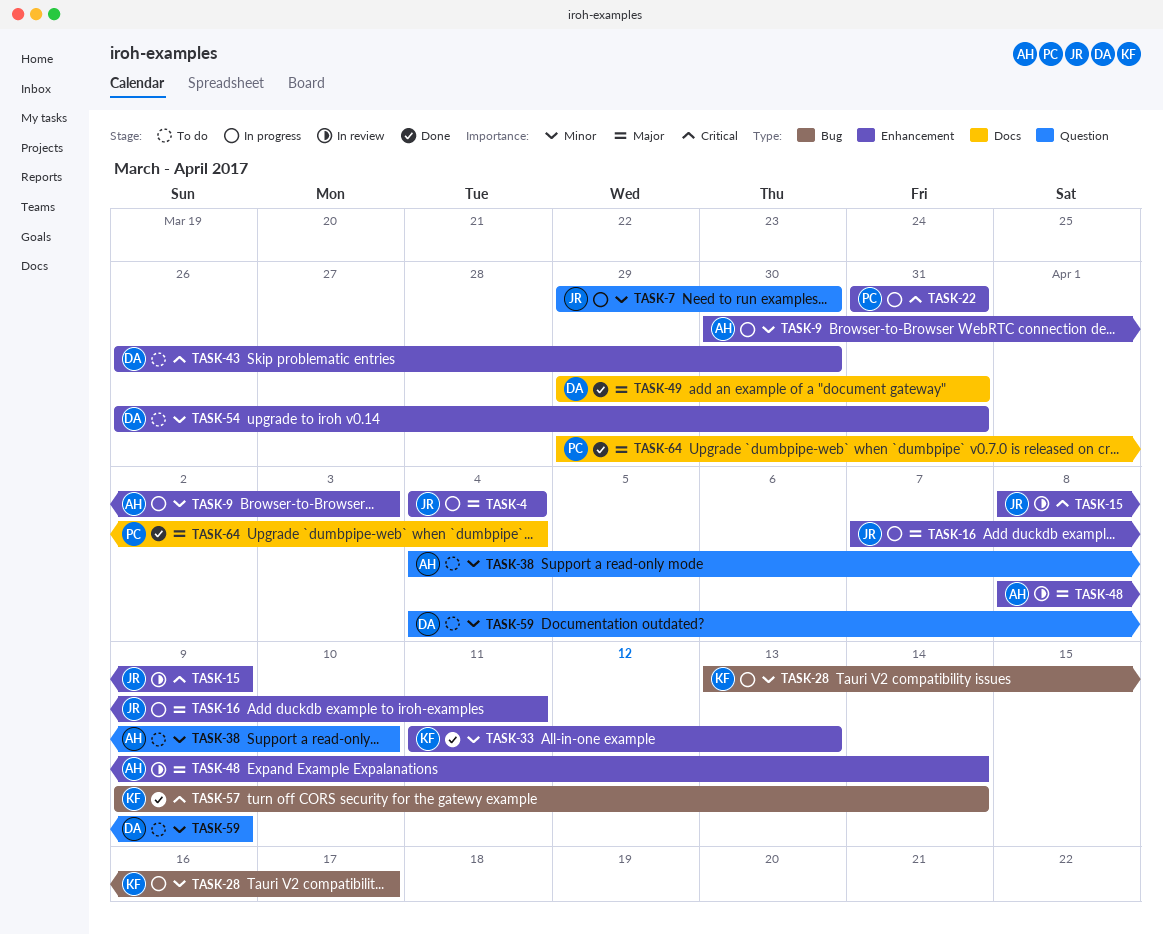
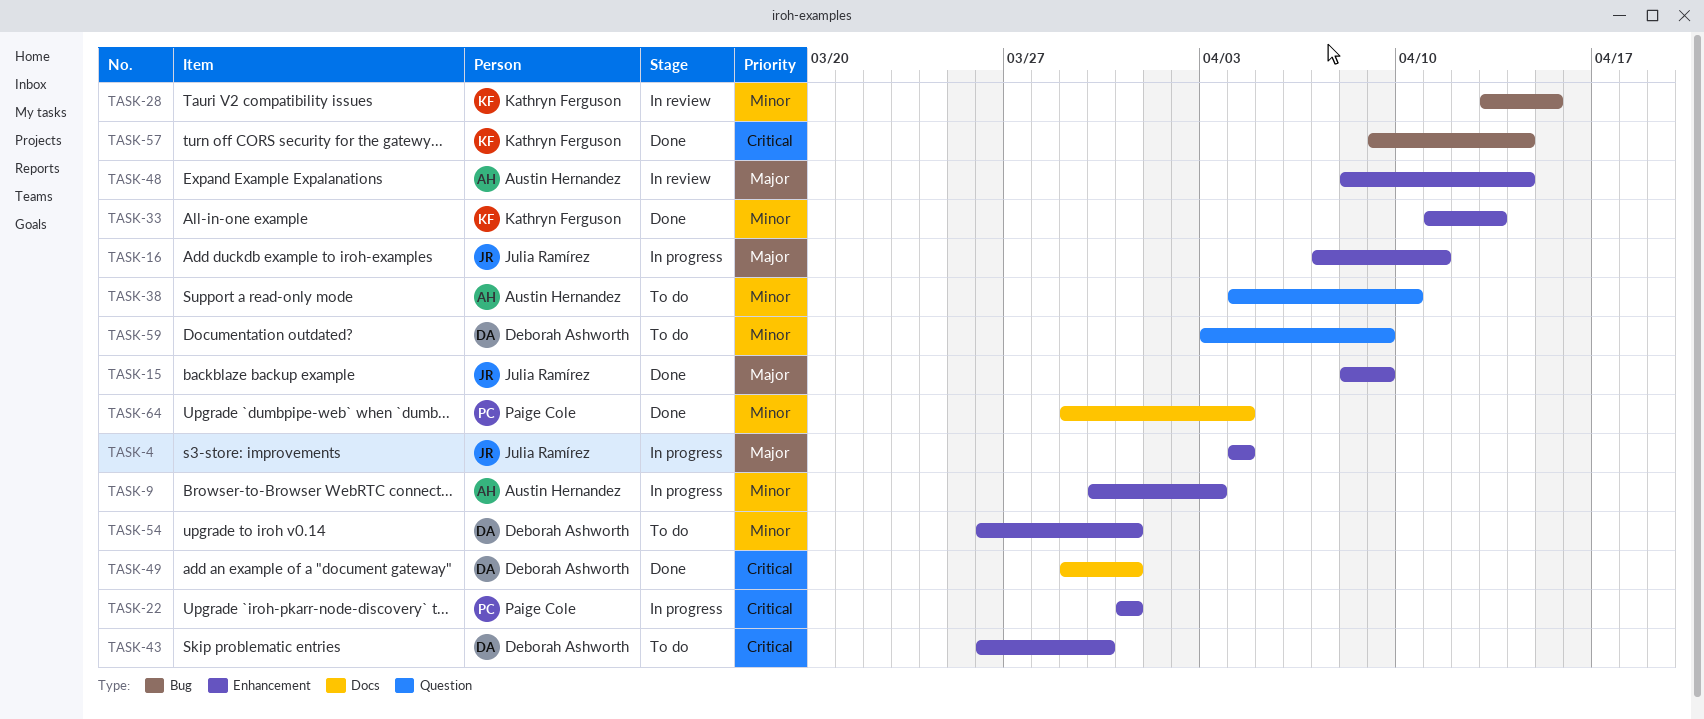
TASK-7: present -> none
TASK-15, status: In review -> Done
TASK-15, priority: Critical -> Major
TASK-28, status: In progress -> In review
TASK-28, due: Apr 17 -> Apr 15
TASK-49, priority: Major -> Critical
TASK-59, start: Apr 4 -> Apr 3
TASK-64, priority: Major -> Minor

